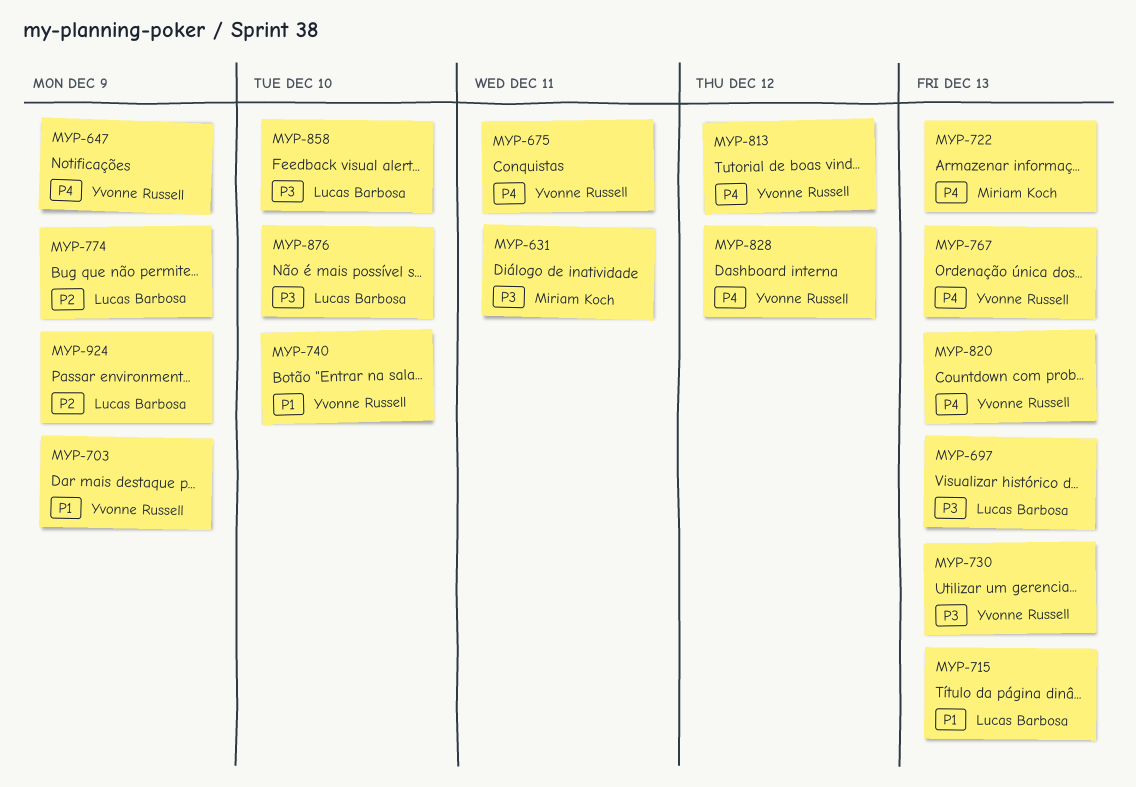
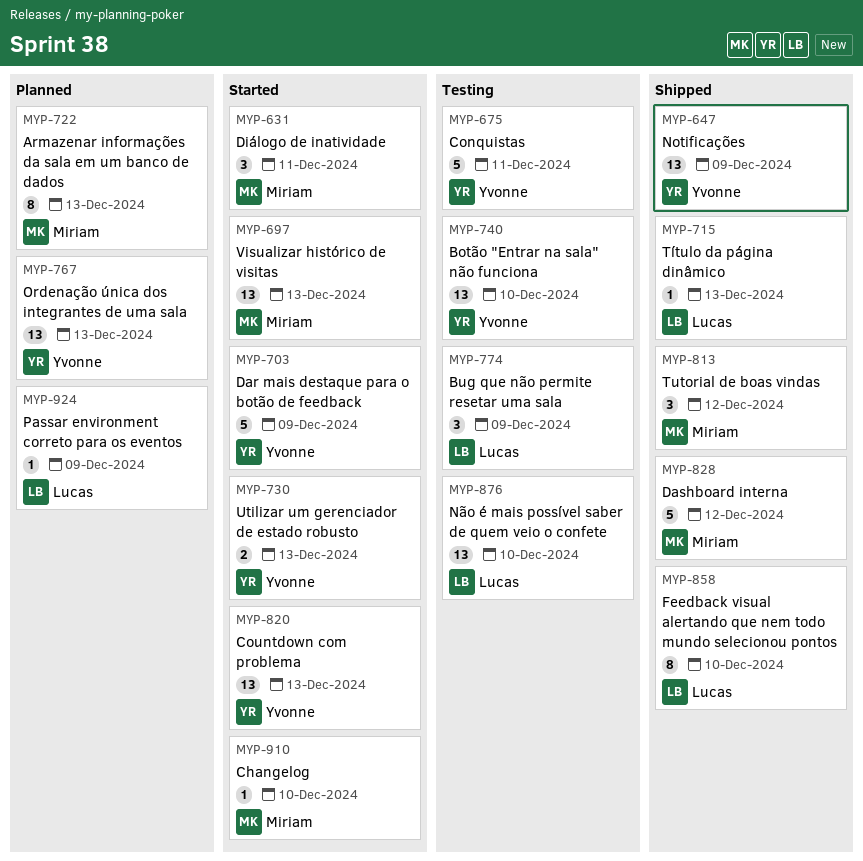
MYP-697, owner: Lucas Barbosa -> Miriam Koch
MYP-813, owner: Yvonne Russell -> Miriam Koch
MYP-828, owner: Yvonne Russell -> Miriam Koch
MYP-910: none -> present

